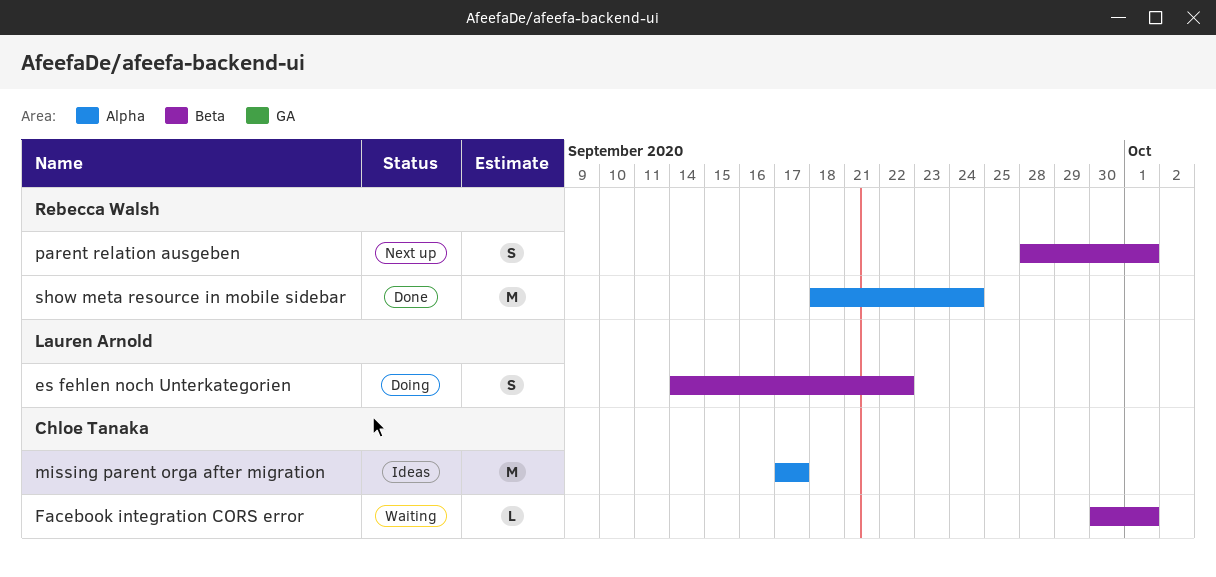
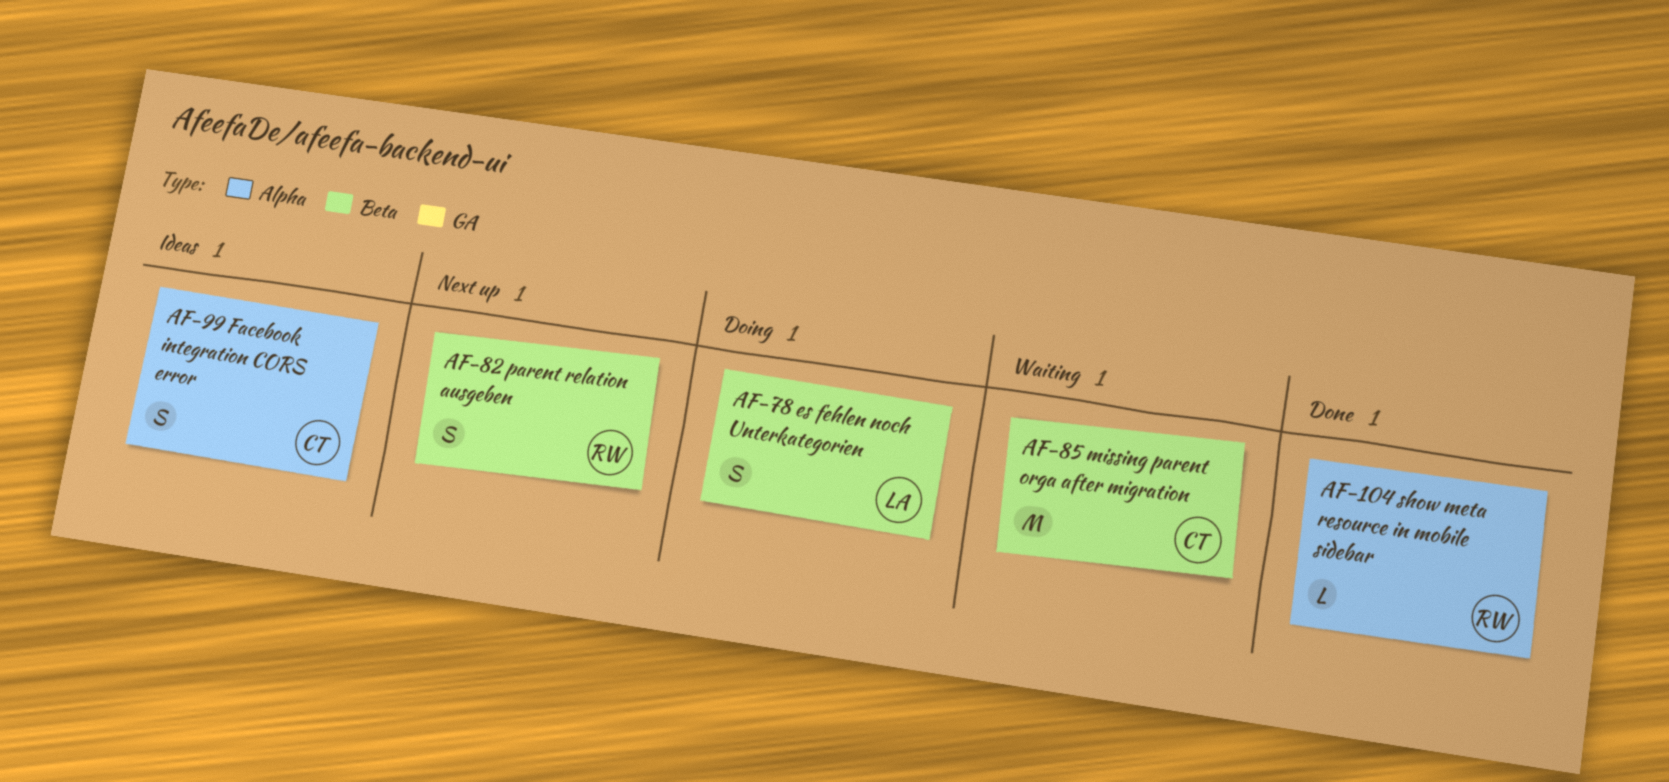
Facebook integration CORS error, status: Waiting -> Ideas
Facebook integration CORS error, label: Beta -> Alpha
Facebook integration CORS error, estimate: L -> S
missing parent orga after migration, status: Ideas -> Waiting
missing parent orga after migration, label: Alpha -> Beta
show meta resource in mobile sidebar, estimate: M -> L

